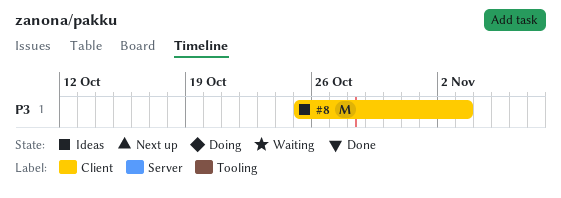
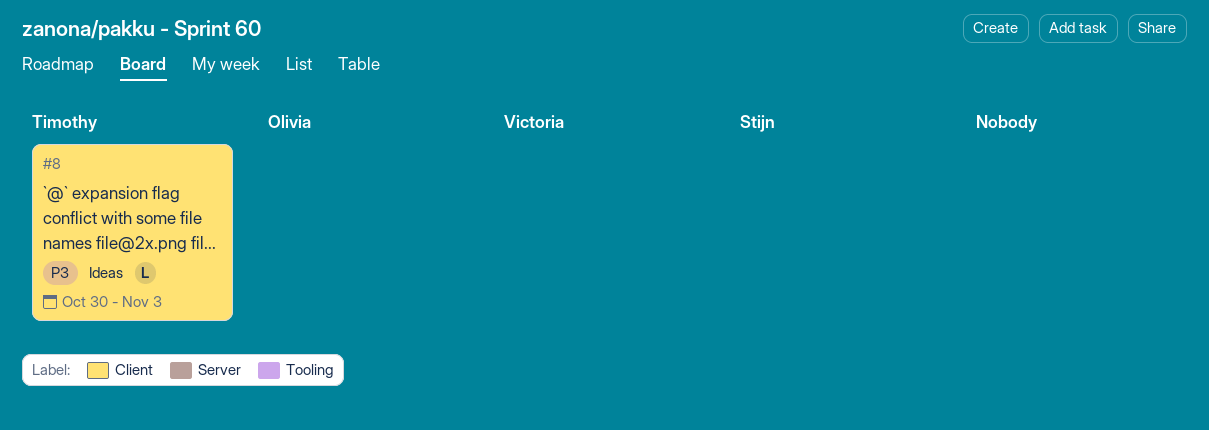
#8, estimate: M -> L
#8, start: Oct 25 -> Oct 30

